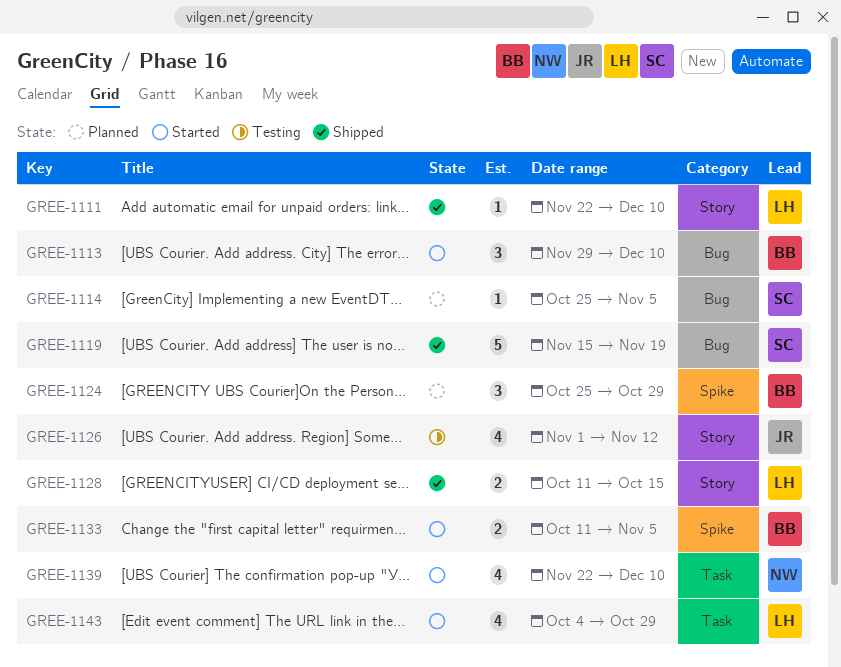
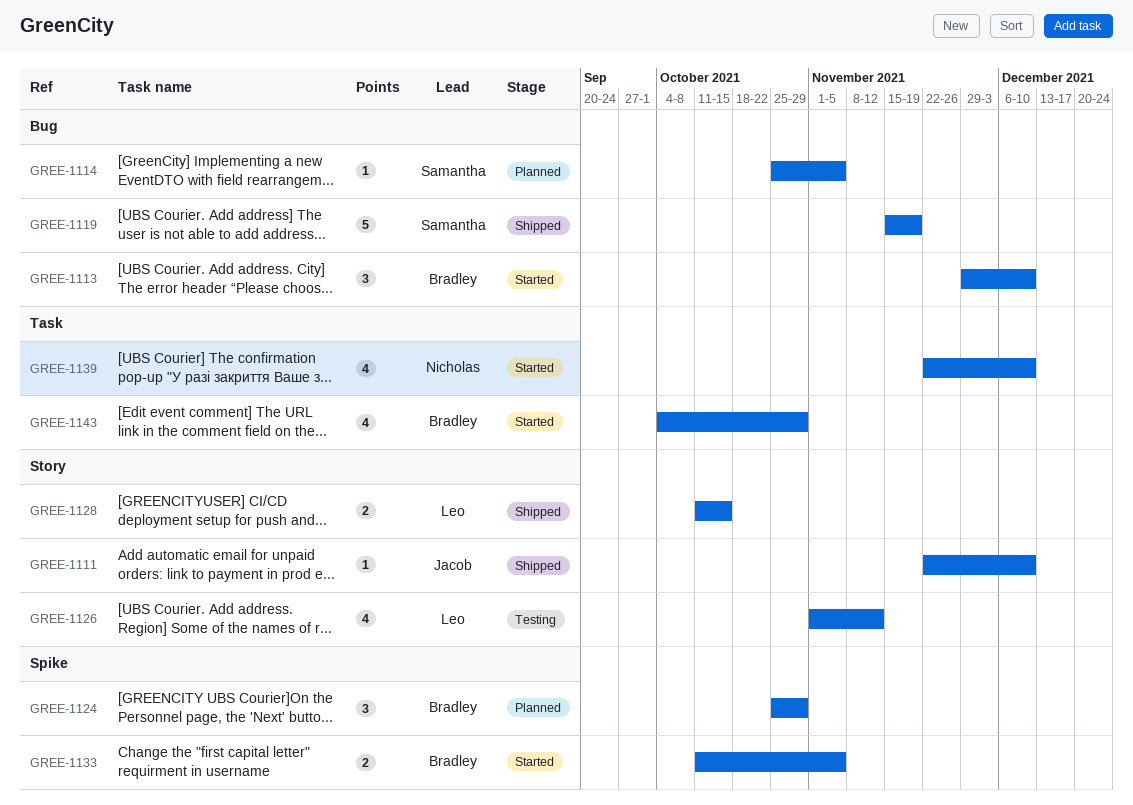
GREE-1111, owner: Leo -> Jacob
GREE-1126, owner: Jacob -> Leo
GREE-1143, owner: Leo -> Bradley

